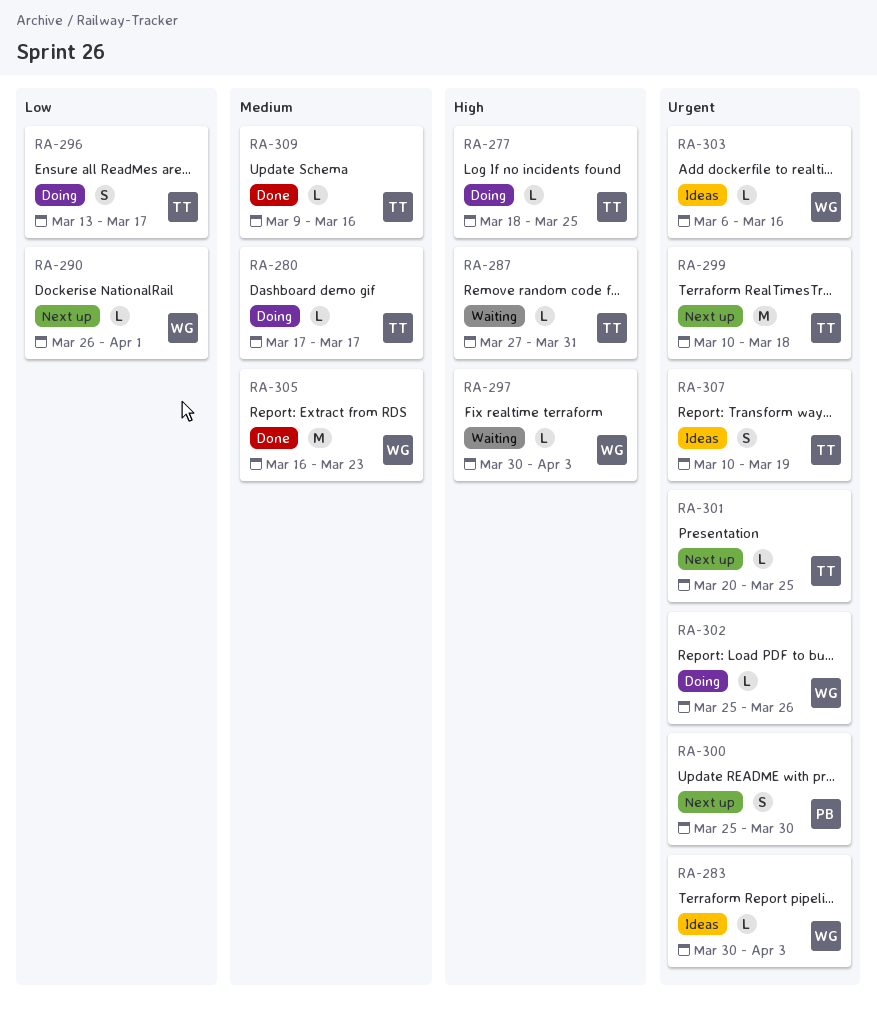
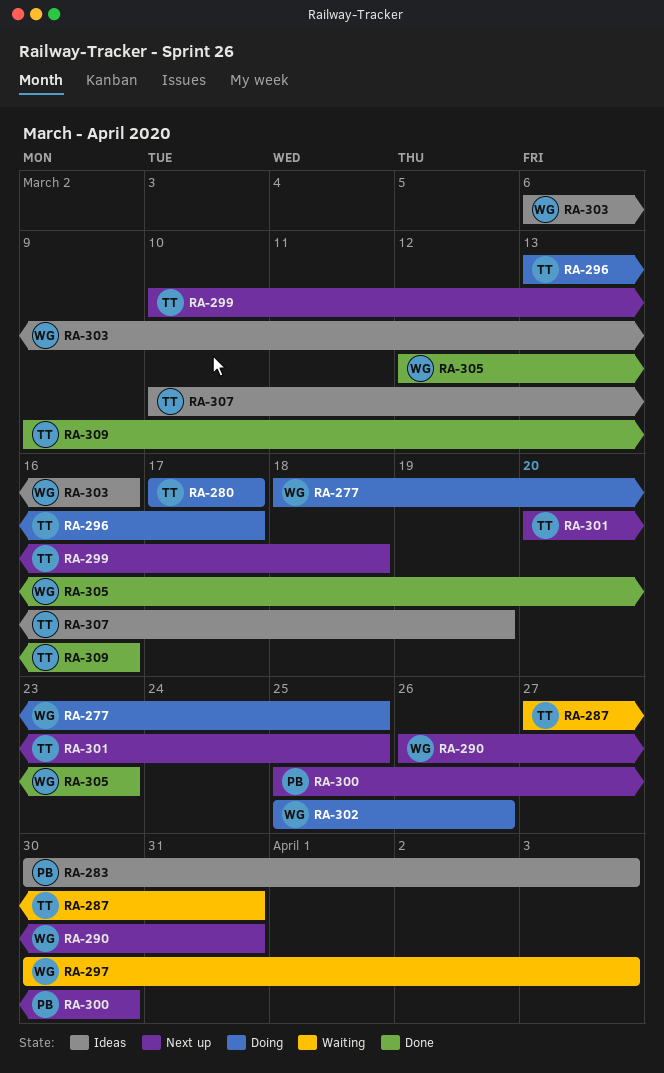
RA-277, owner: TT -> WG
RA-283, owner: WG -> PB
RA-290, due: Apr 1 -> Mar 31
RA-305, start: Mar 16 -> Mar 12

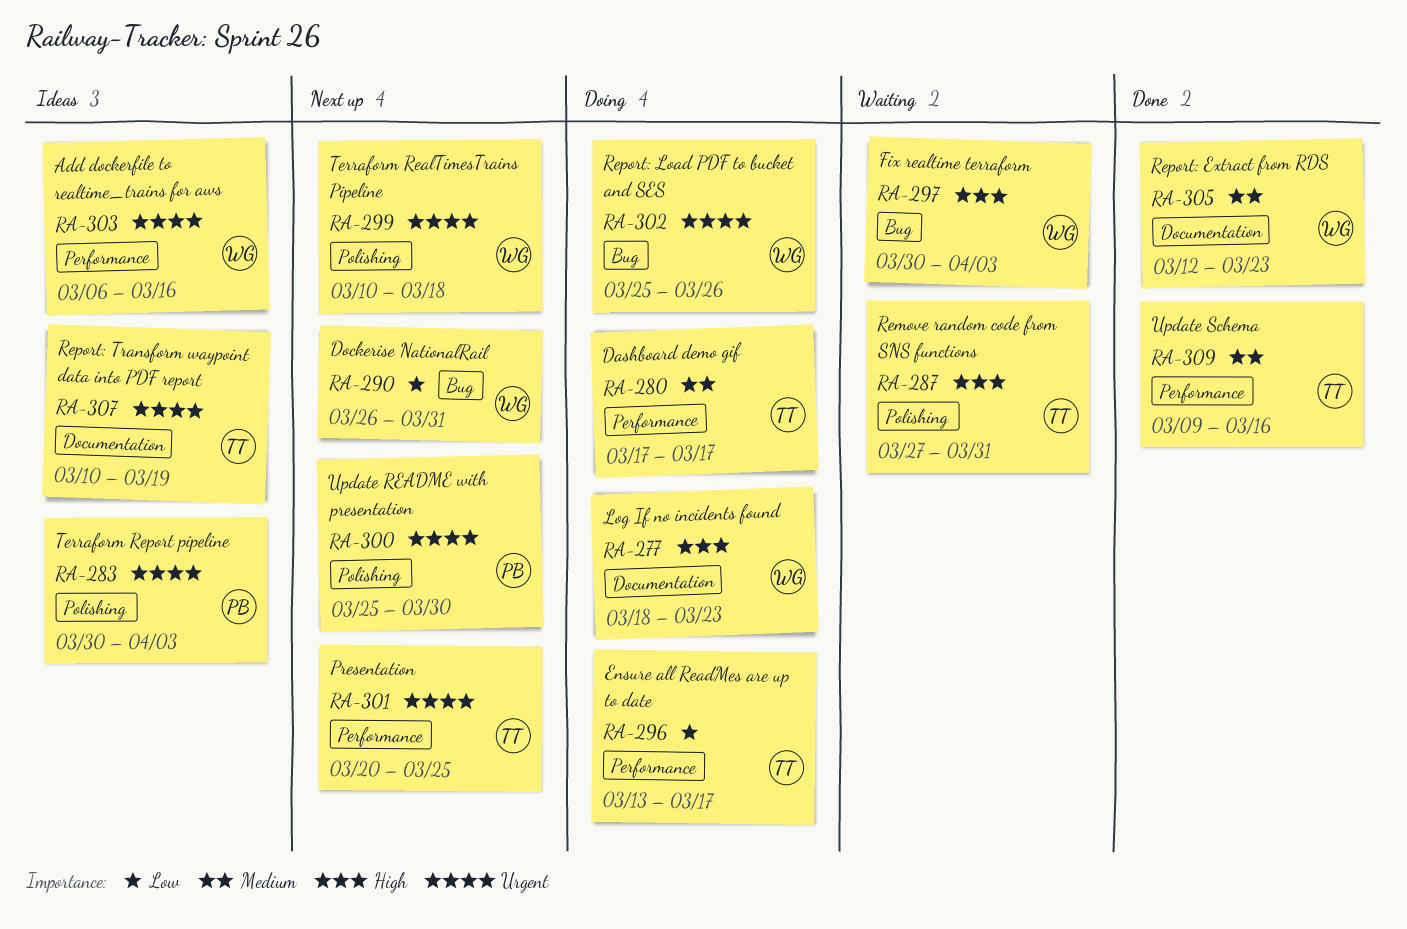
RA-277, due: Mar 25 -> Mar 23
RA-299, owner: TT -> WG

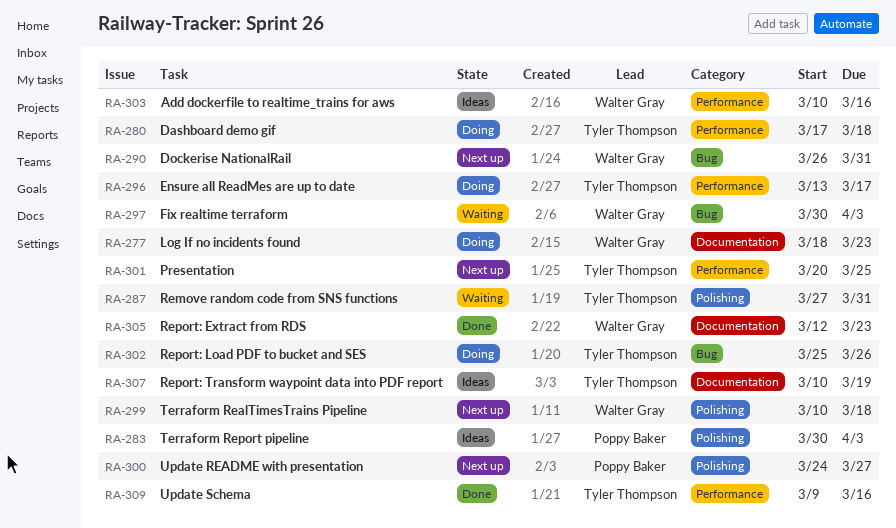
RA-280, due: Mar 17 -> Mar 18
RA-300, start: Mar 25 -> Mar 24
RA-300, due: Mar 30 -> Mar 27
RA-302, owner: Walter Gray -> Tyler Thompson
RA-303, start: Mar 6 -> Mar 10

